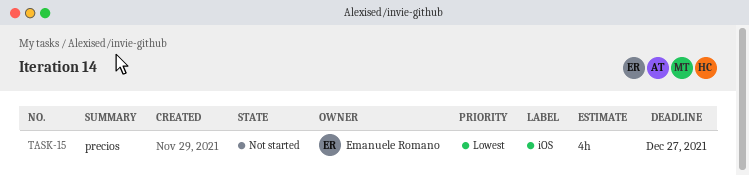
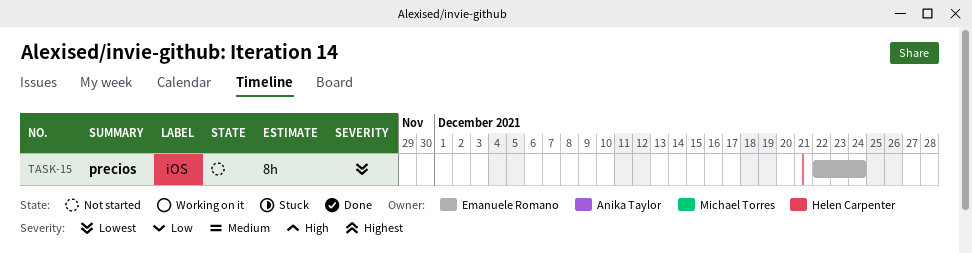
TASK-15, estimate: 4h -> 8h
TASK-15, due: Dec 27 -> Dec 24

